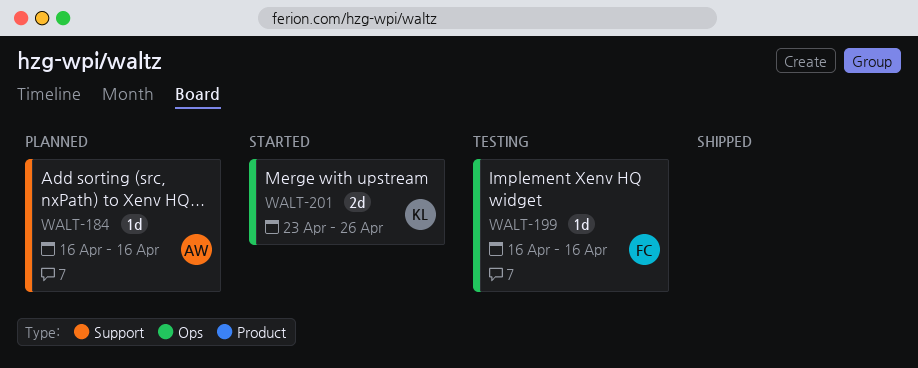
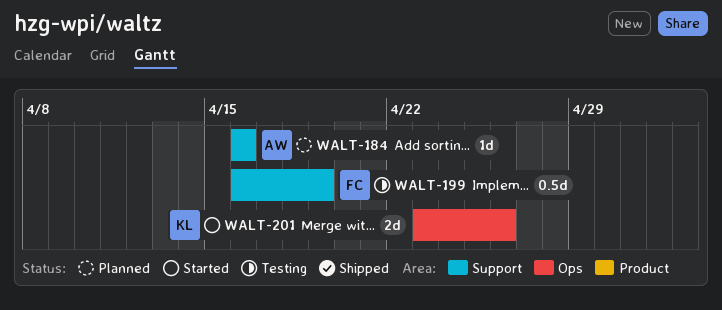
WALT-199, label: Ops -> Support
WALT-199, estimate: 1d -> 0.5d
WALT-199, due: Apr 16 -> Apr 19

